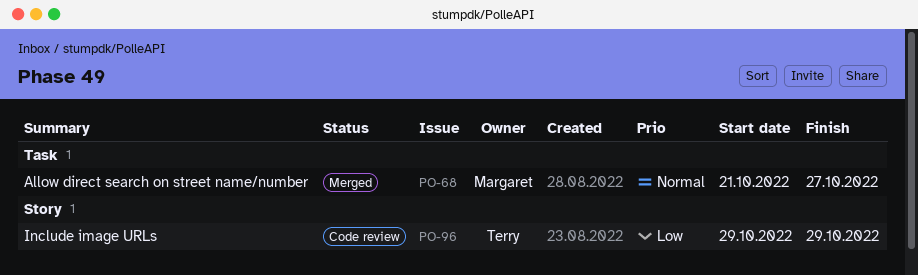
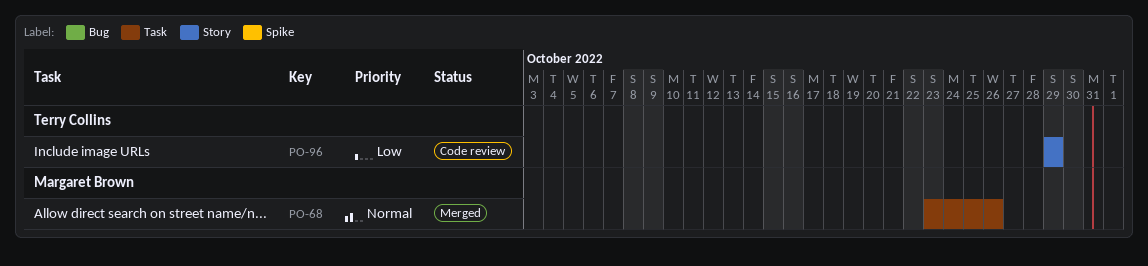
PO-68, start: Oct 21 -> Oct 23
PO-68, due: Oct 27 -> Oct 26

